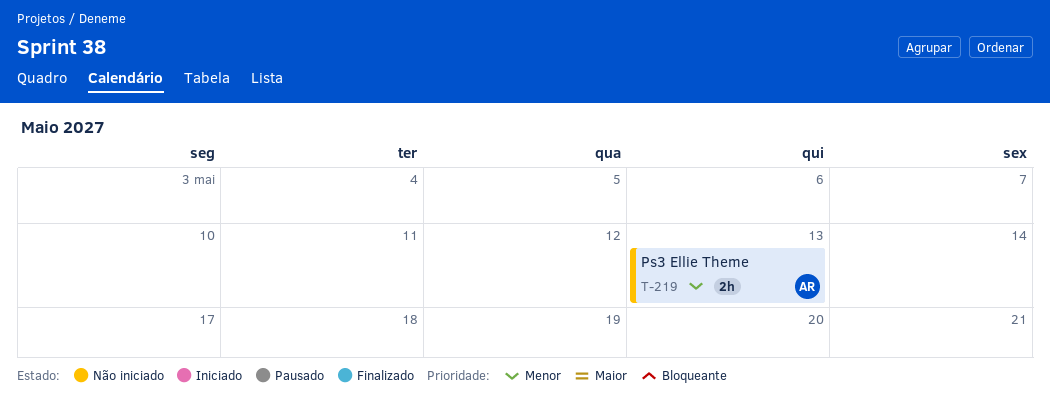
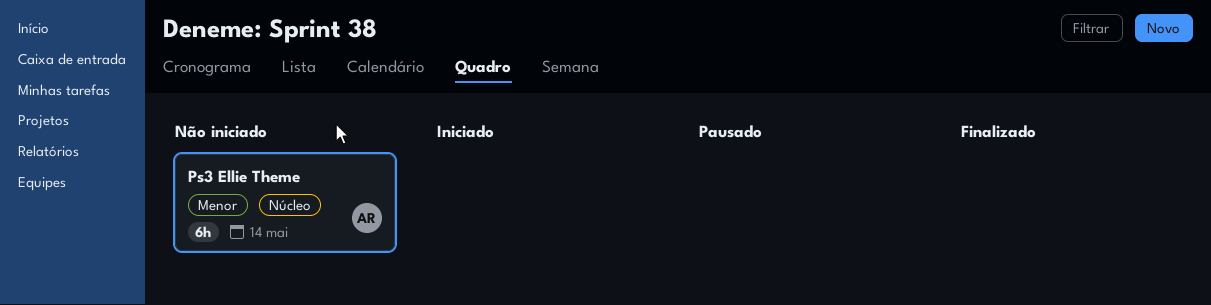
Ps3 Ellie Theme, estimate: 2h -> 6h
Ps3 Ellie Theme, due: May 13 -> May 14

